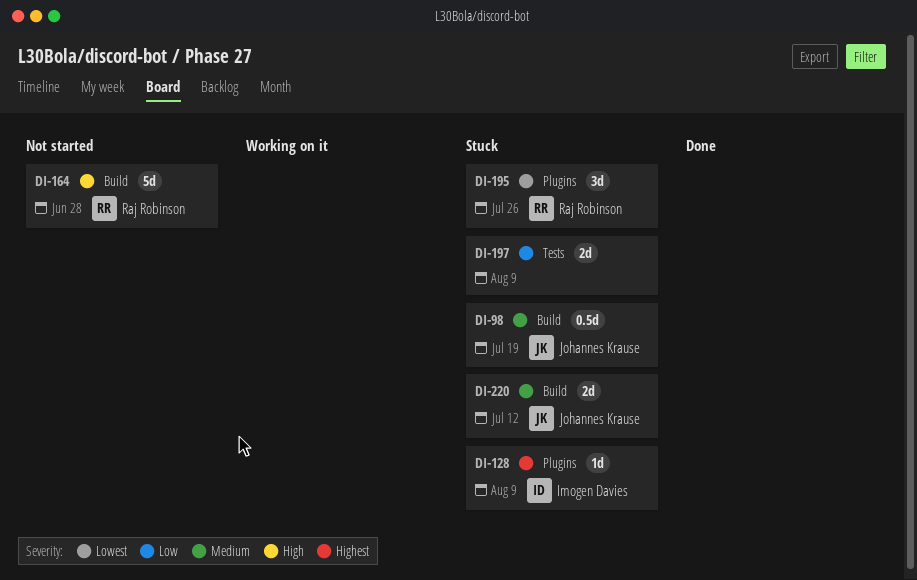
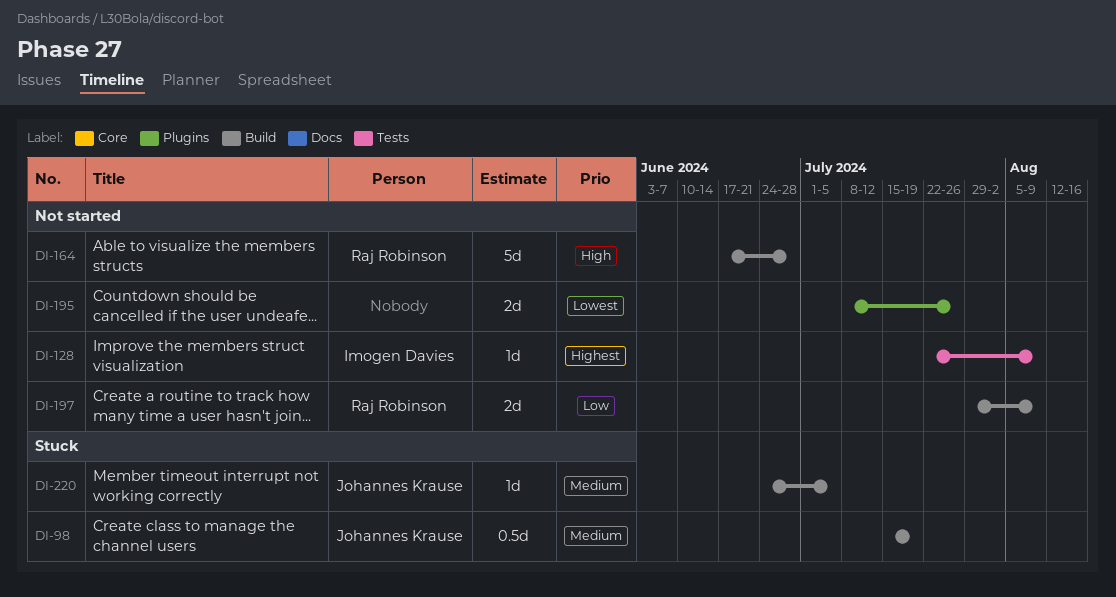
DI-128, status: Stuck -> Not started
DI-128, label: Plugins -> Tests
DI-195, status: Stuck -> Not started
DI-195, owner: Raj Robinson -> none
DI-195, estimate: 3d -> 2d
DI-197, status: Stuck -> Not started
DI-197, owner: none -> Raj Robinson
DI-197, label: Tests -> Build
DI-220, estimate: 2d -> 1d
DI-220, due: Jul 12 -> Jul 5

